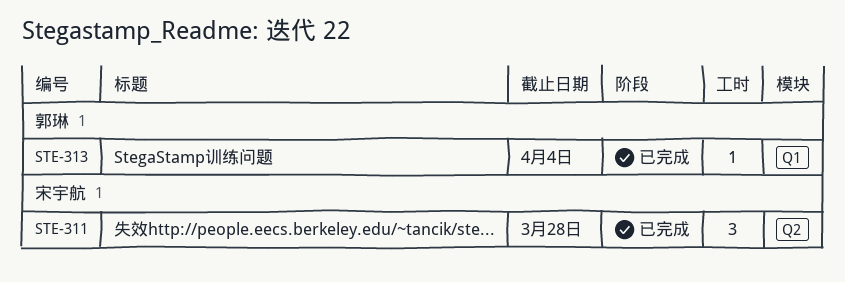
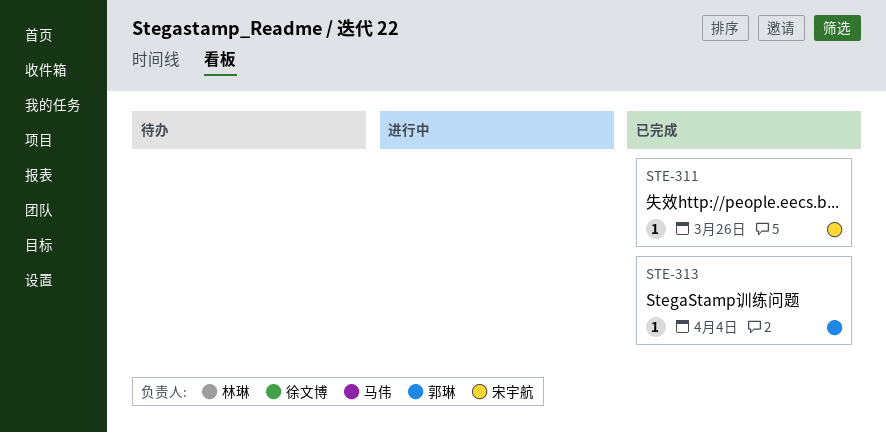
STE-311, estimate: 3 -> 1
STE-311, due: Mar 28 -> Mar 26

